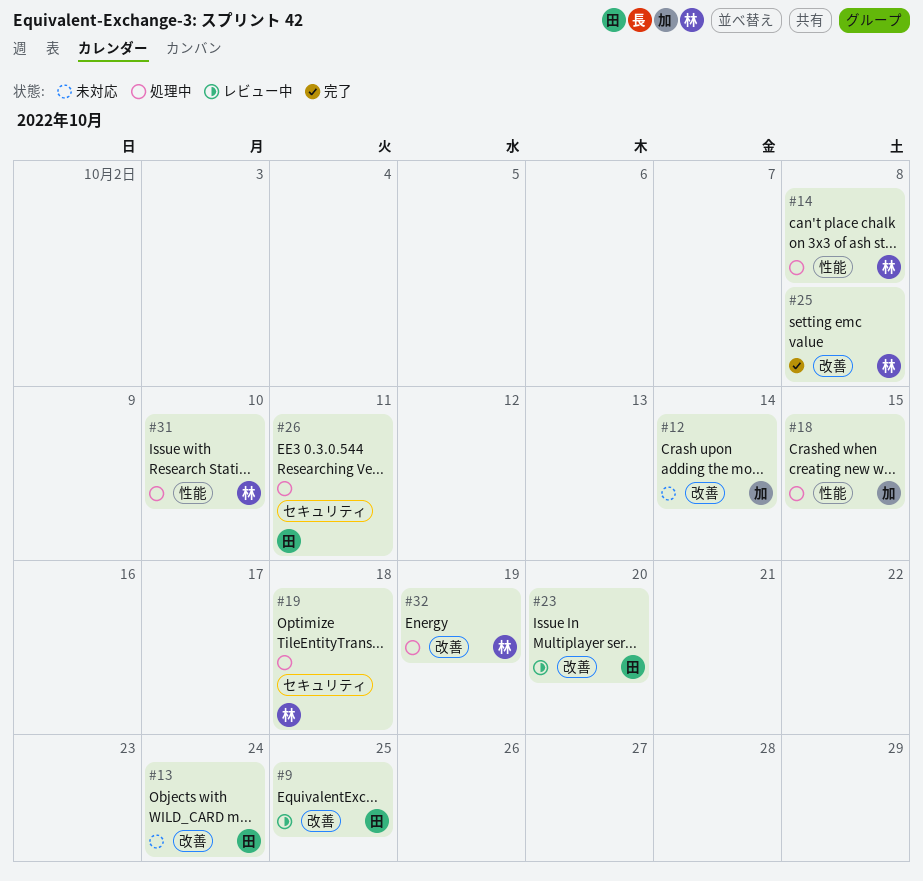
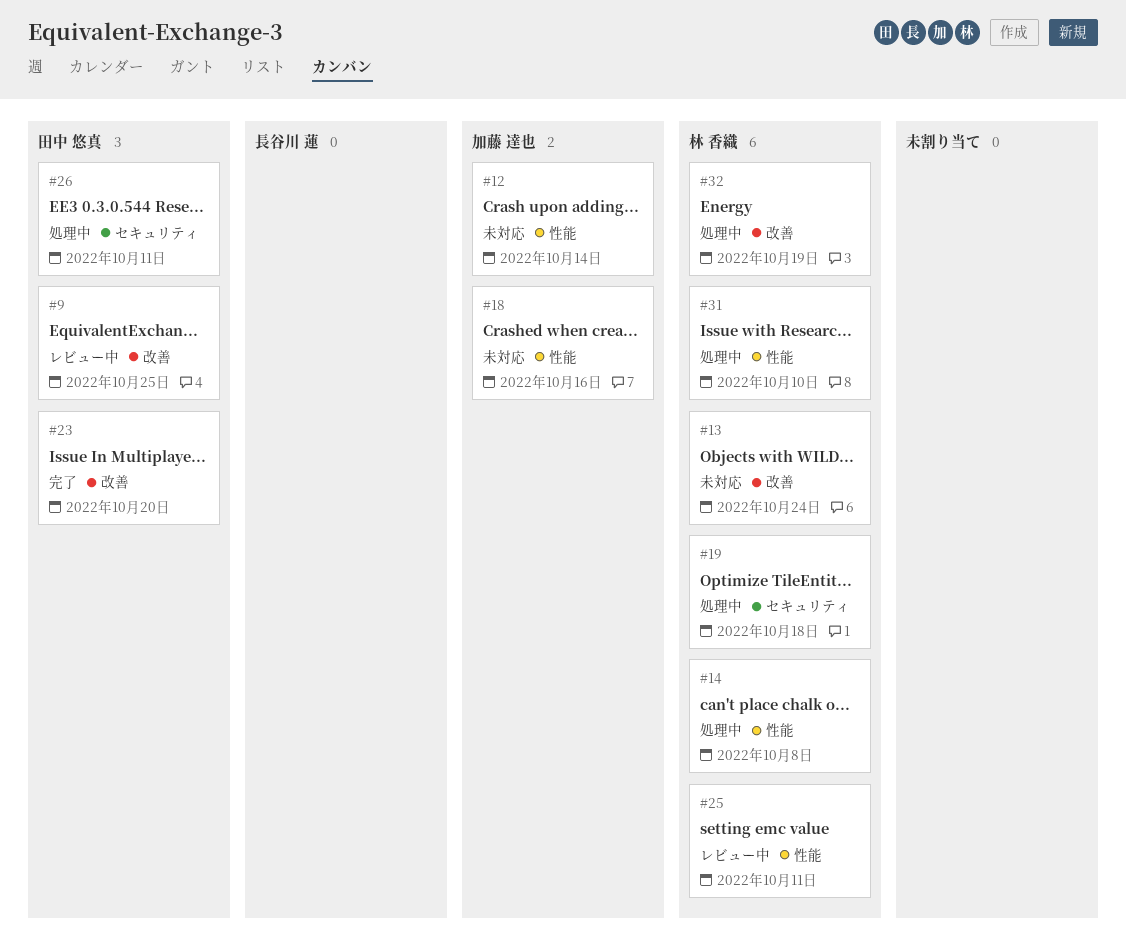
#12, label: 改善 -> 性能
#13, owner: 田中 悠真 -> 林 香織
#18, status: 処理中 -> 未対応
#18, due: Oct 15 -> Oct 16
#23, status: レビュー中 -> 完了
#25, status: 完了 -> レビュー中
#25, label: 改善 -> 性能
#25, due: Oct 8 -> Oct 11

